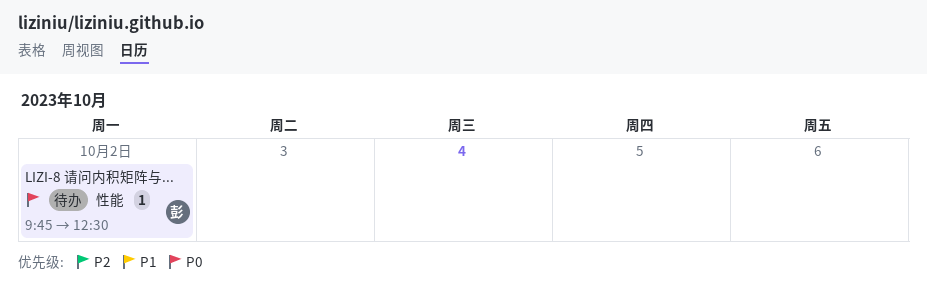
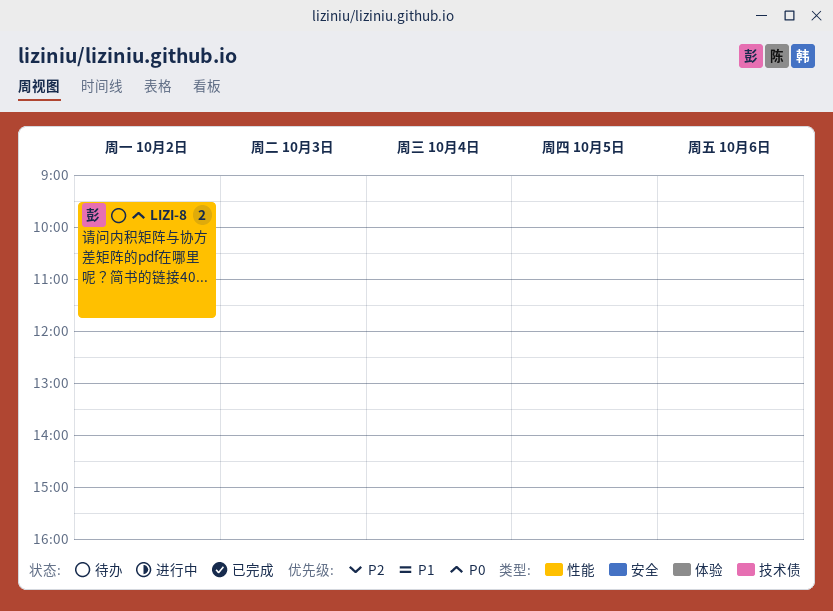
LIZI-8, estimate: 1 -> 2
LIZI-8, begins: 09:45 -> 09:30
LIZI-8, ends: 12:30 -> 11:45

